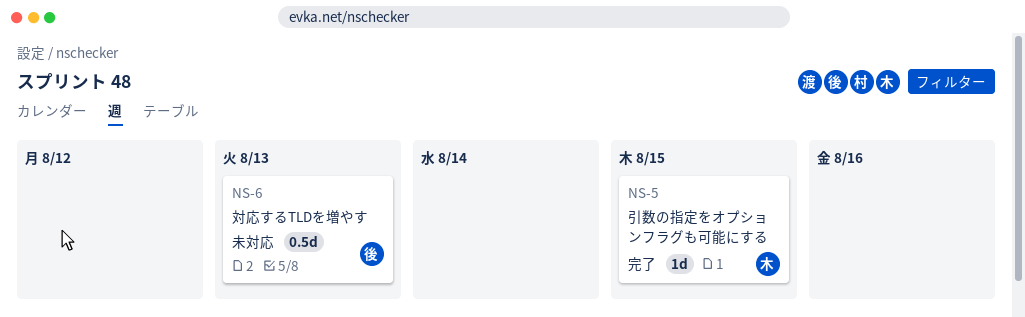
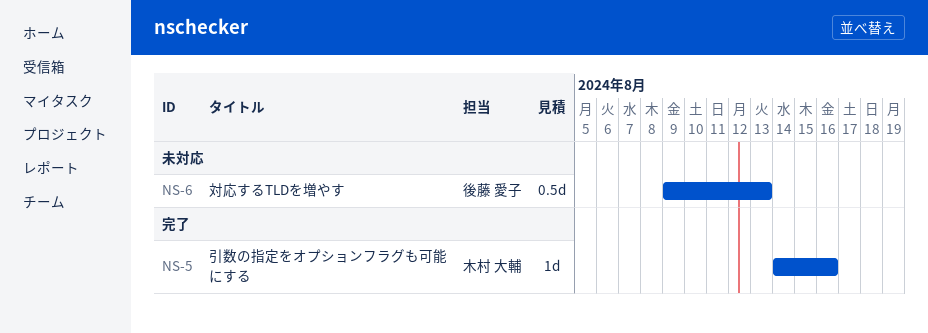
NS-5, due: Aug 15 -> Aug 16

